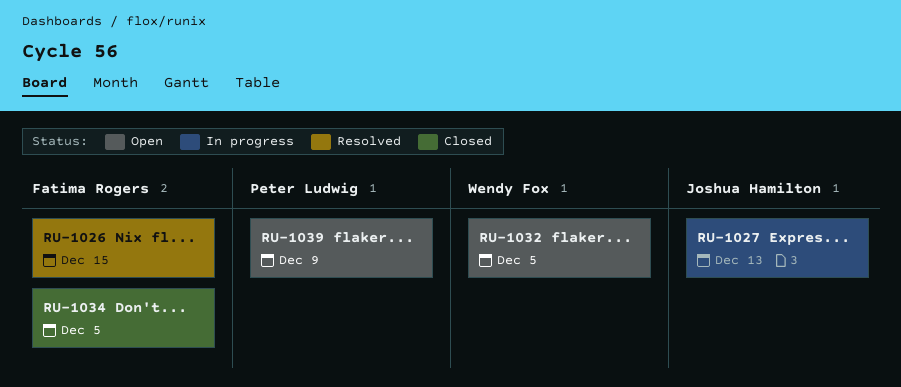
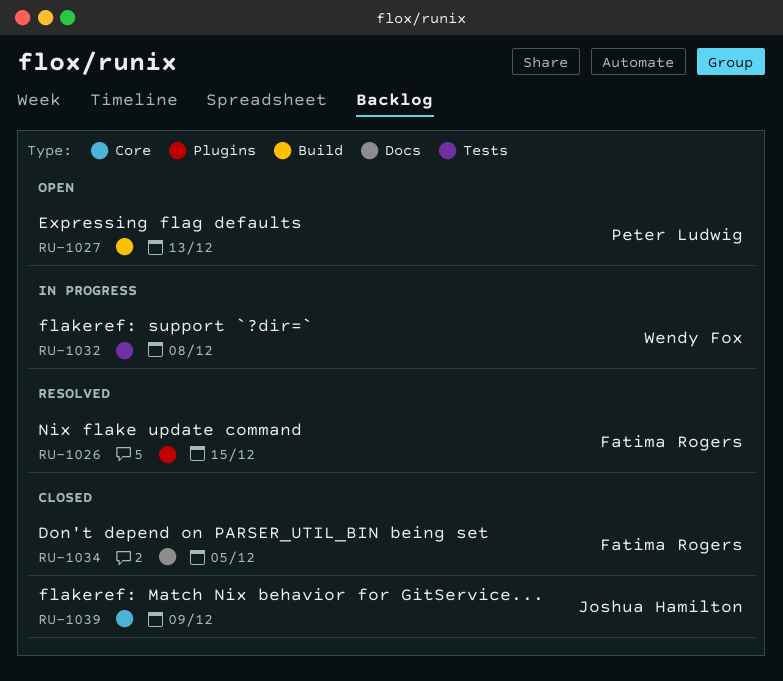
RU-1027, status: In progress -> Open
RU-1027, owner: Joshua Hamilton -> Peter Ludwig
RU-1032, status: Open -> In progress
RU-1032, due: Dec 5 -> Dec 8
RU-1039, status: Open -> Closed
RU-1039, owner: Peter Ludwig -> Joshua Hamilton

